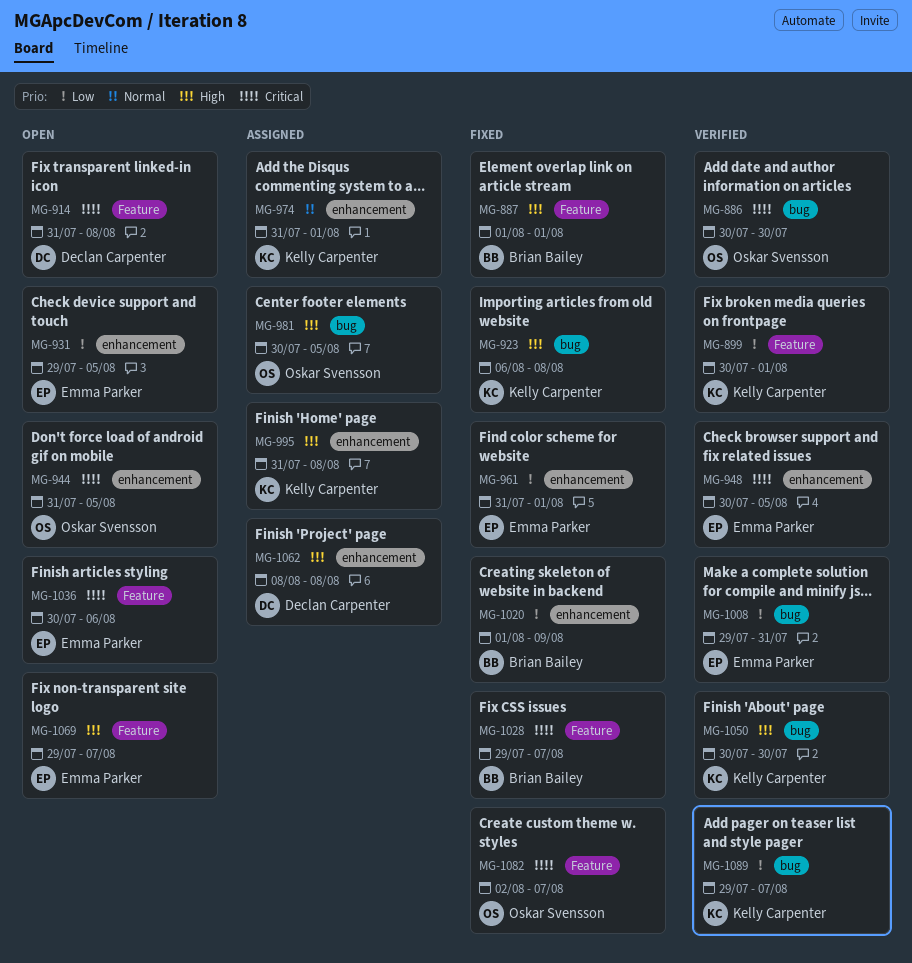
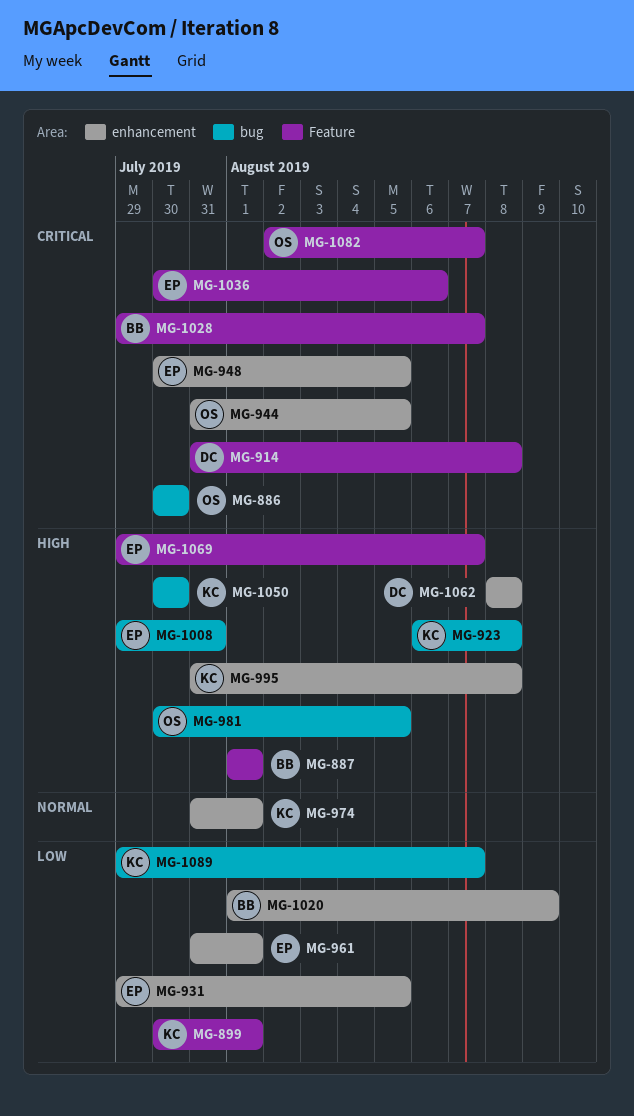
MG-1008, priority: Low -> High

